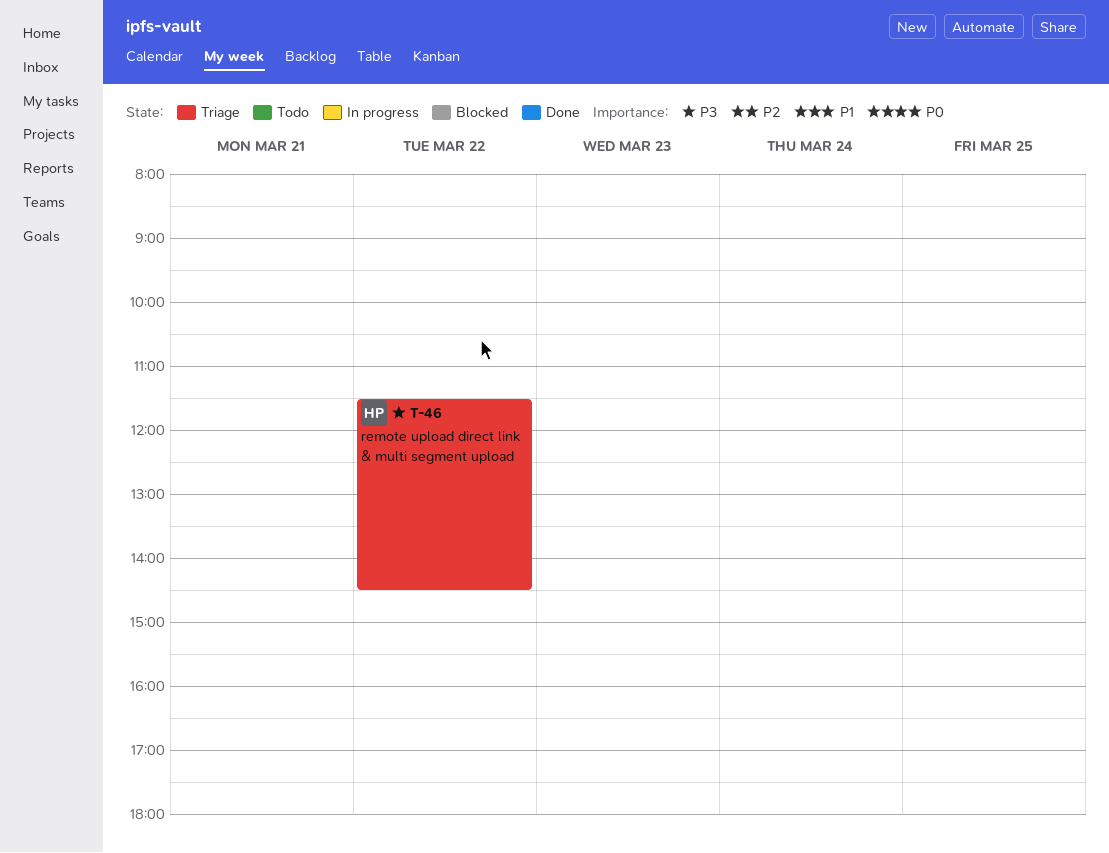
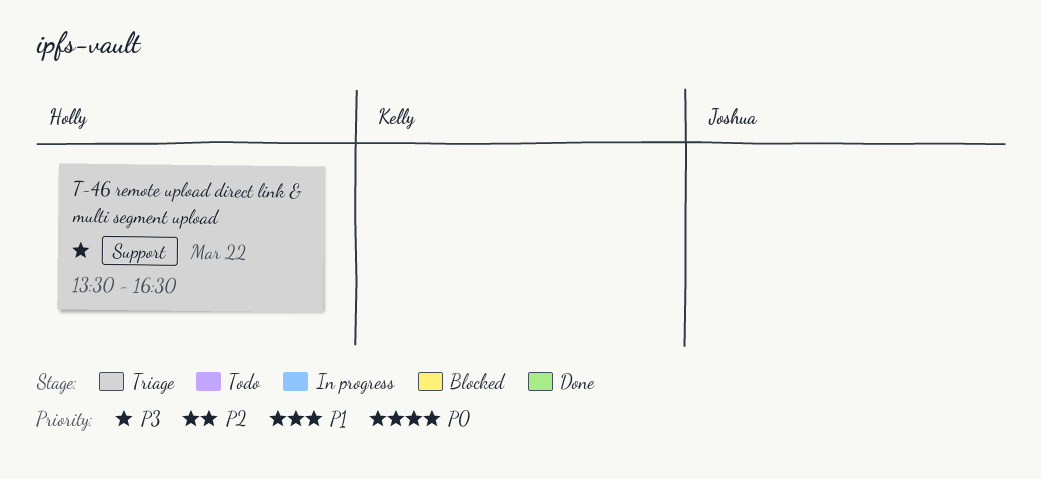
T-46, begins: 11:30 -> 13:30
T-46, ends: 14:30 -> 16:30

